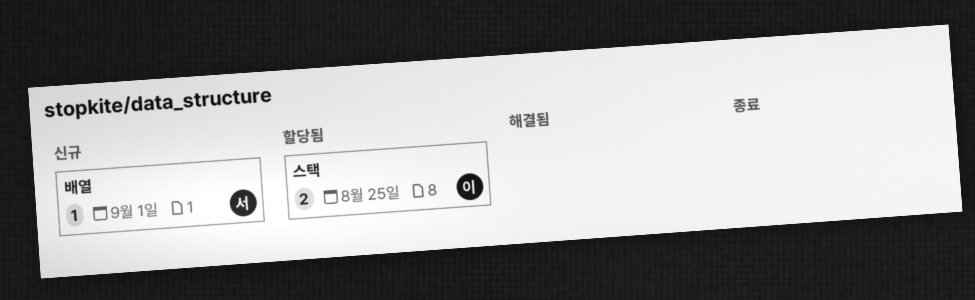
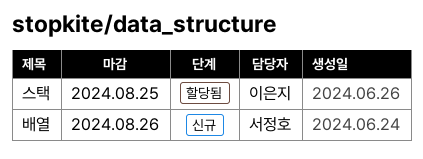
배열, due: Sep 1 -> Aug 26

